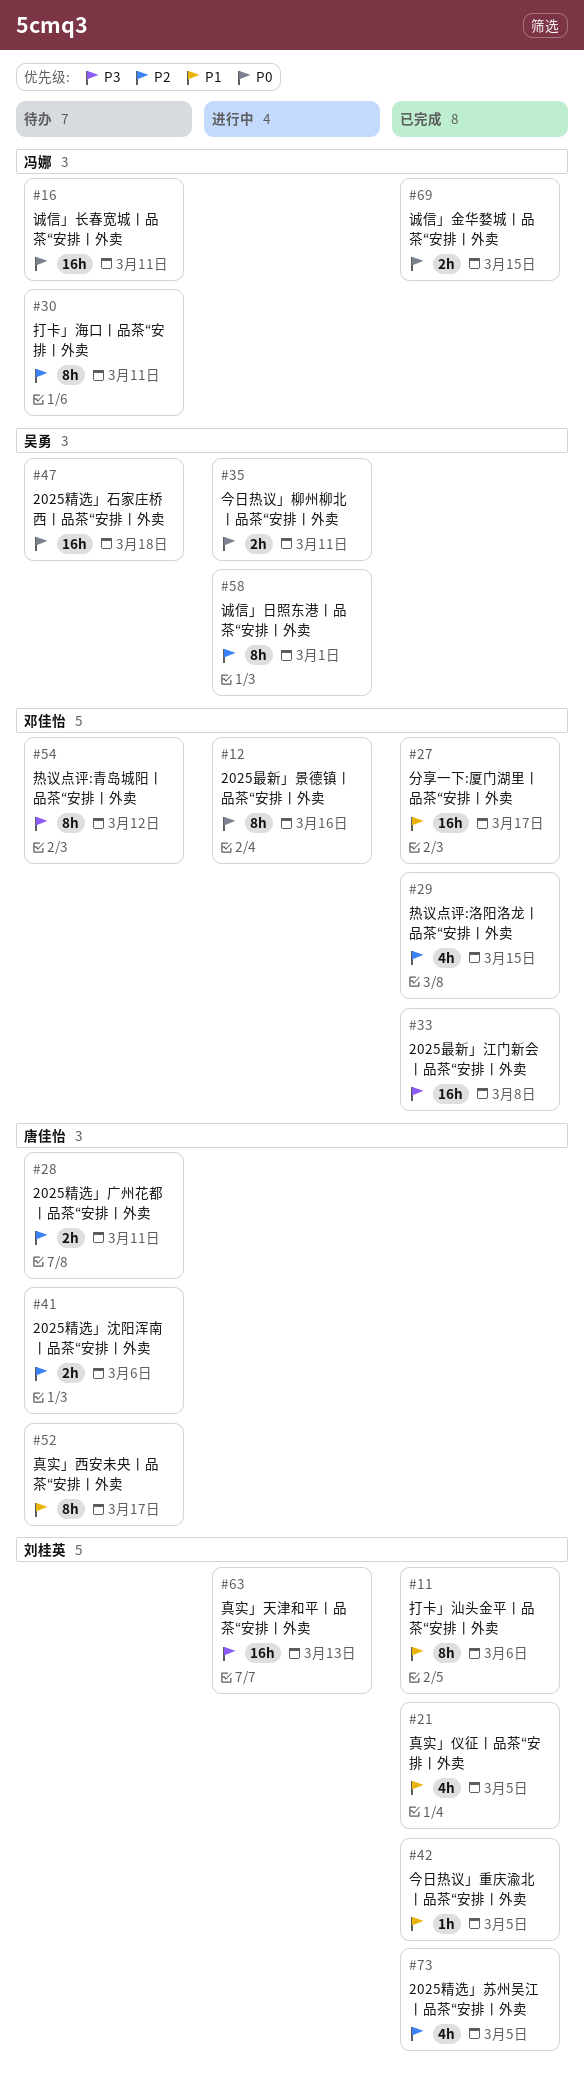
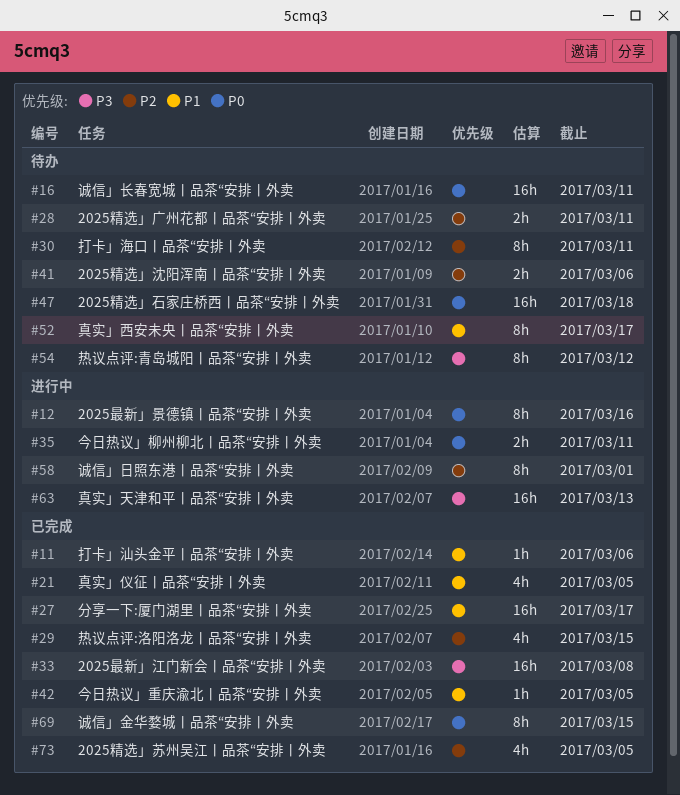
#11, estimate: 8h -> 1h
#69, estimate: 2h -> 8h

